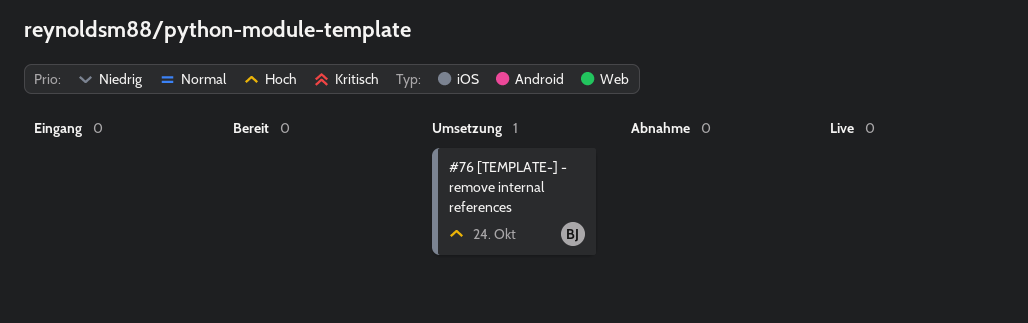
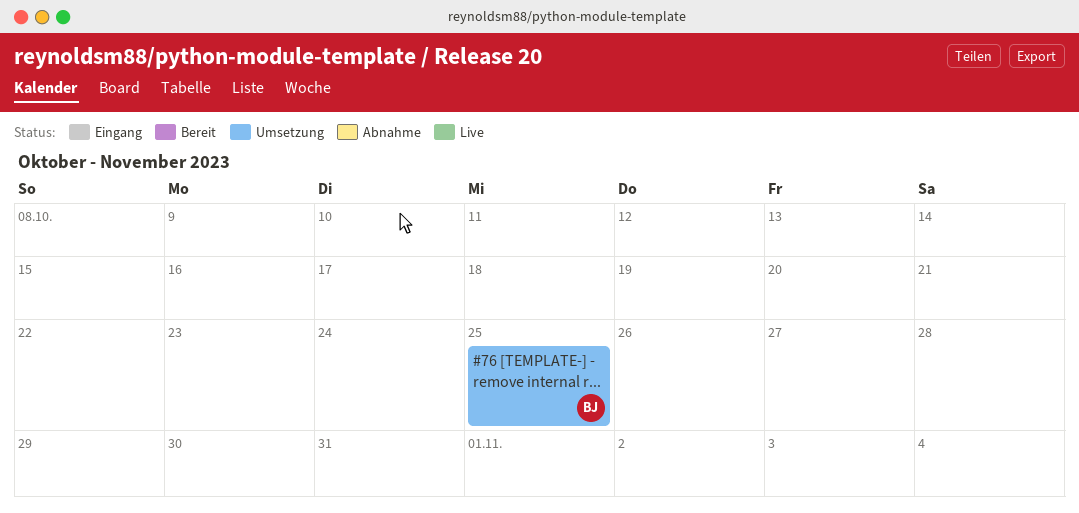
#76, due: Oct 24 -> Oct 25

